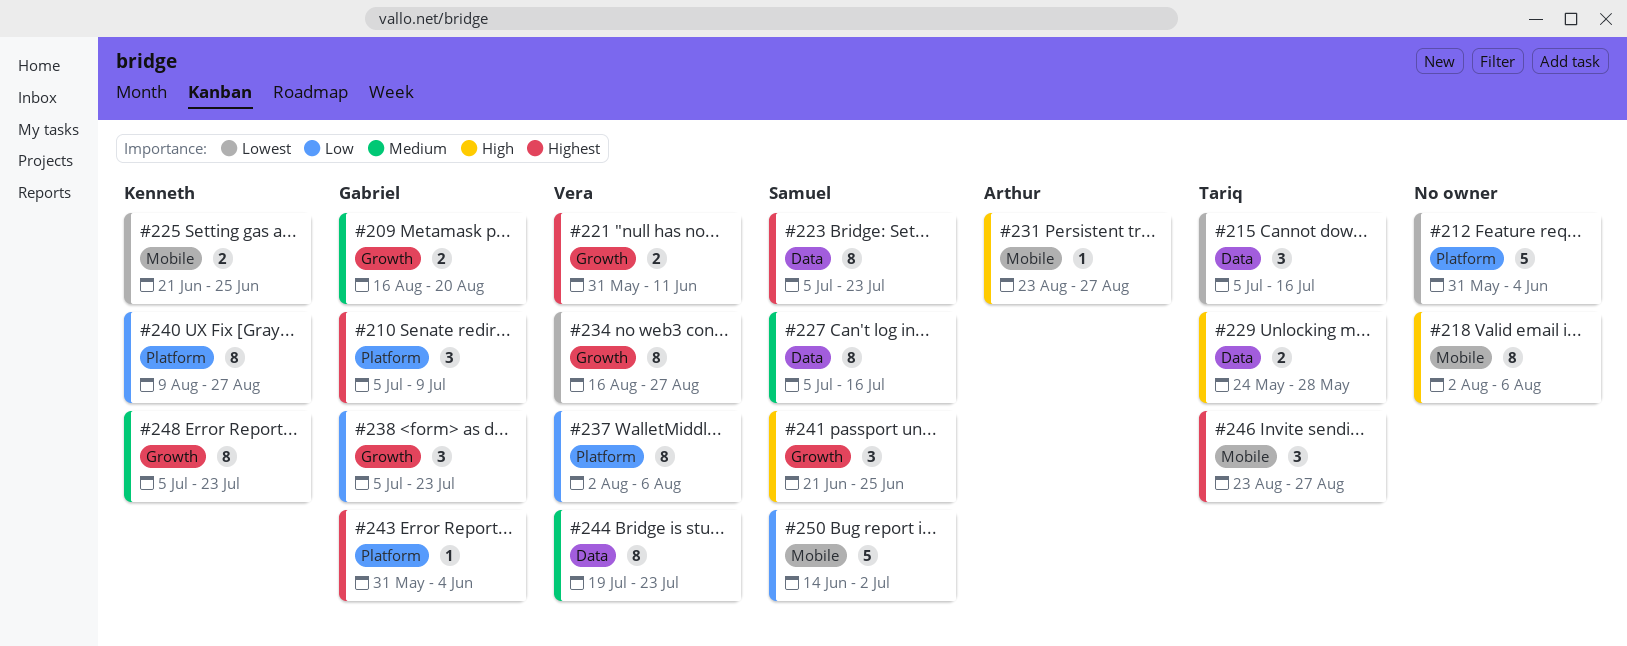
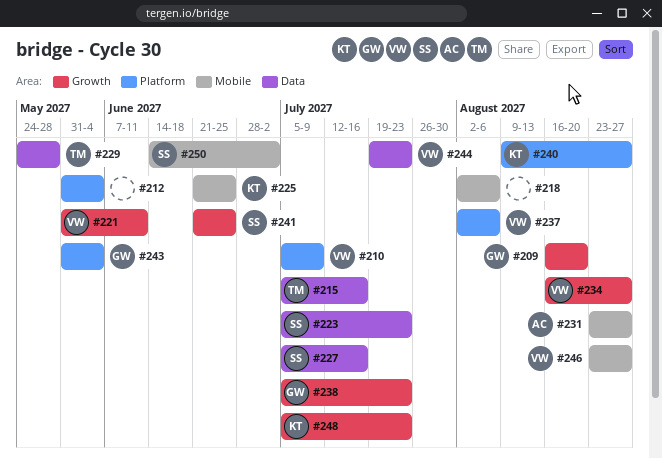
#210, owner: Gabriel -> Vera
#246, owner: Tariq -> Vera

